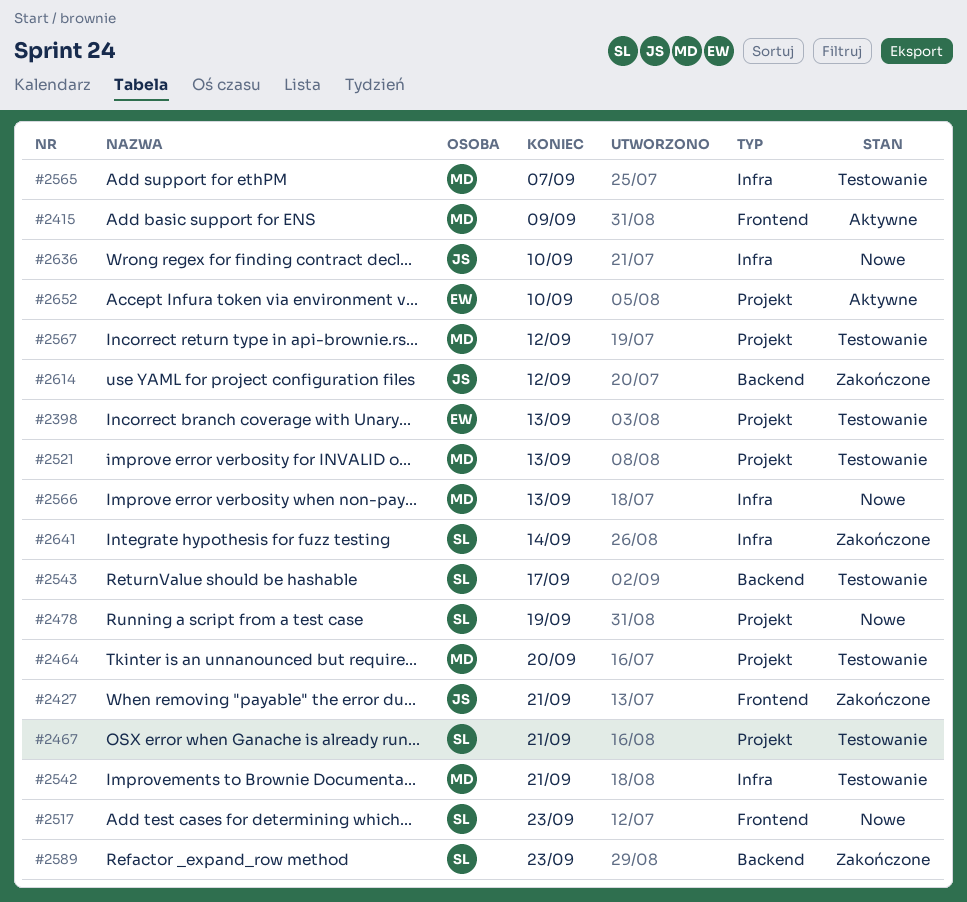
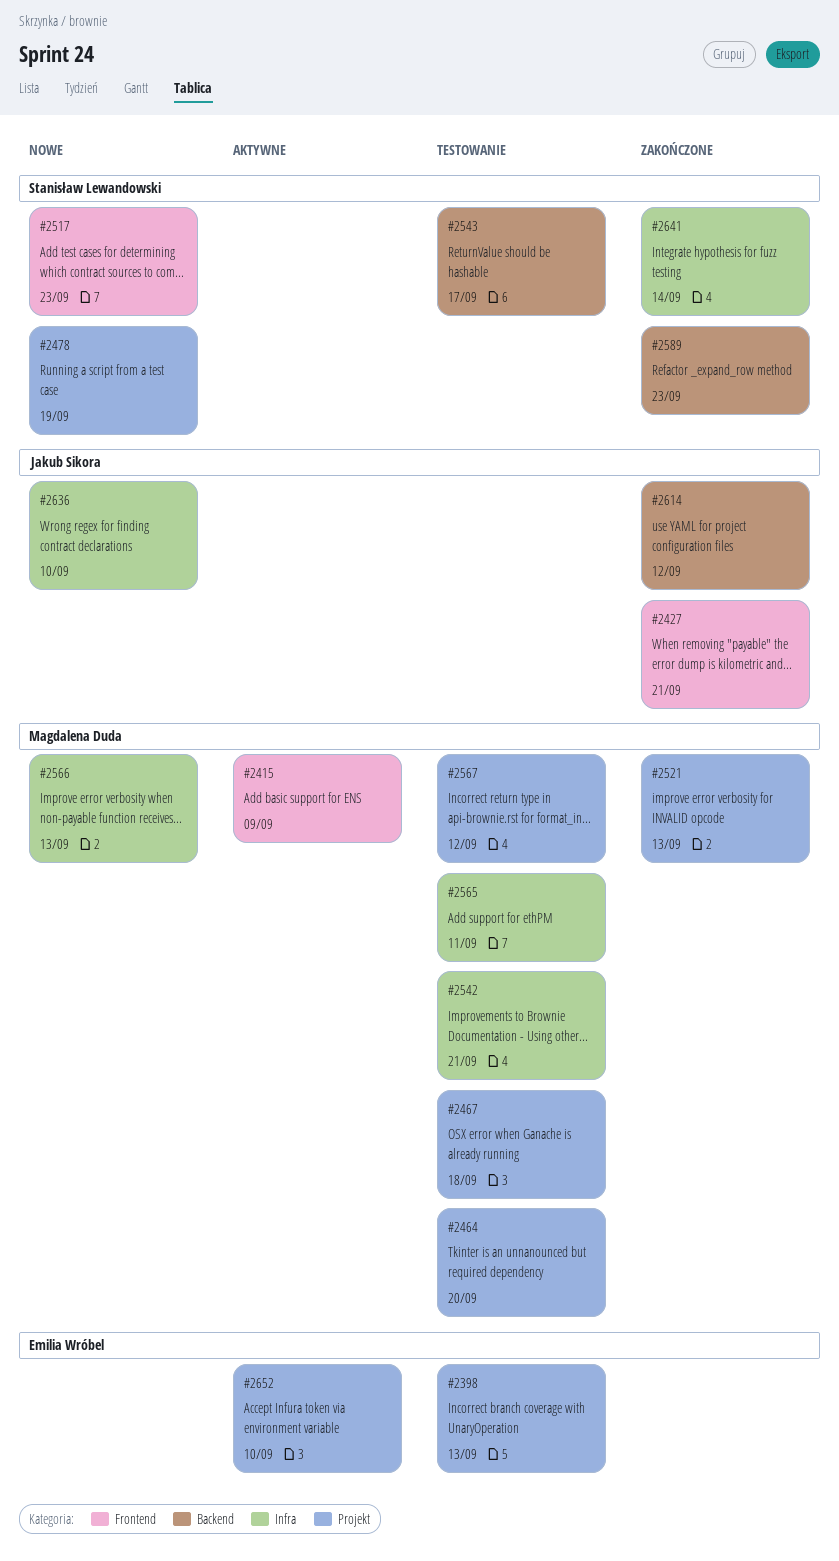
#2467, owner: Stanisław Lewandowski -> Magdalena Duda
#2467, due: Sep 21 -> Sep 18
#2521, status: Testowanie -> Zakończone
#2565, due: Sep 7 -> Sep 11

